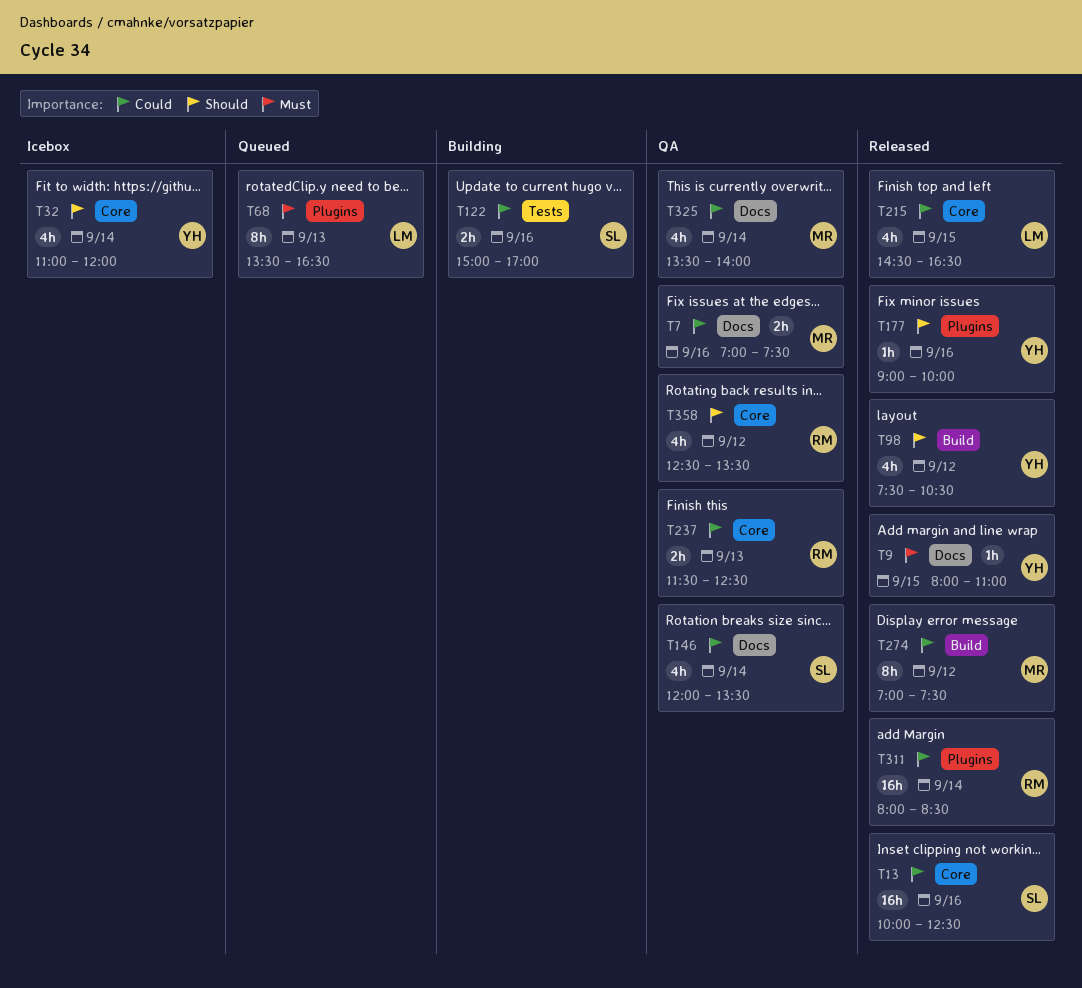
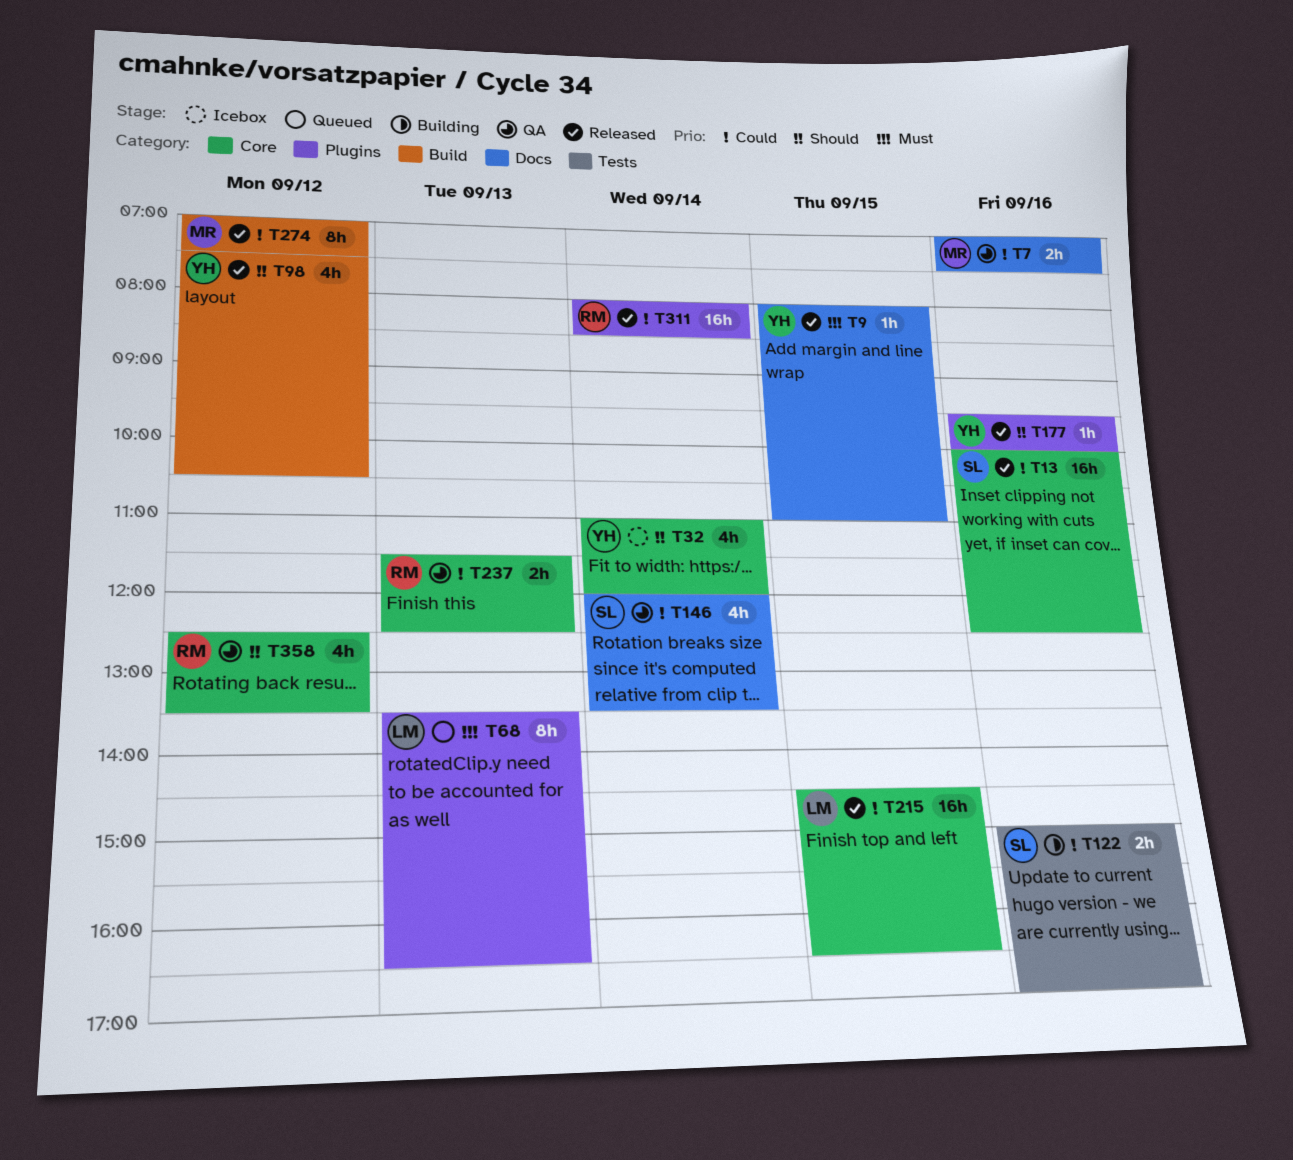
T177, begins: 09:00 -> 09:30
T215, estimate: 4h -> 16h
T325: present -> none

